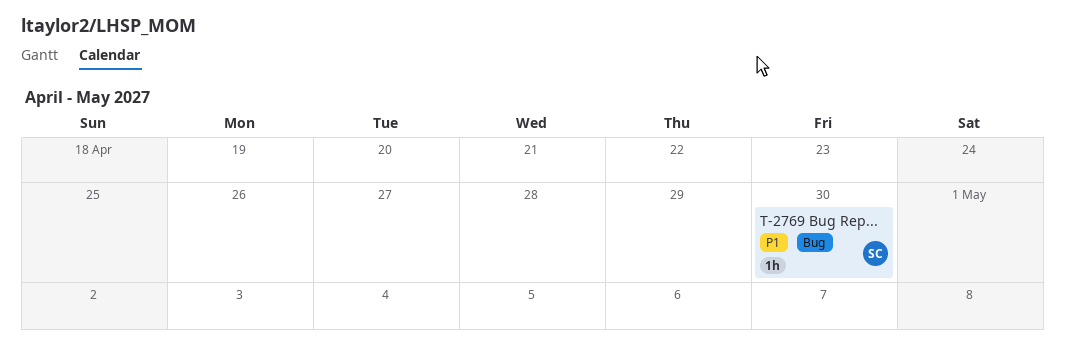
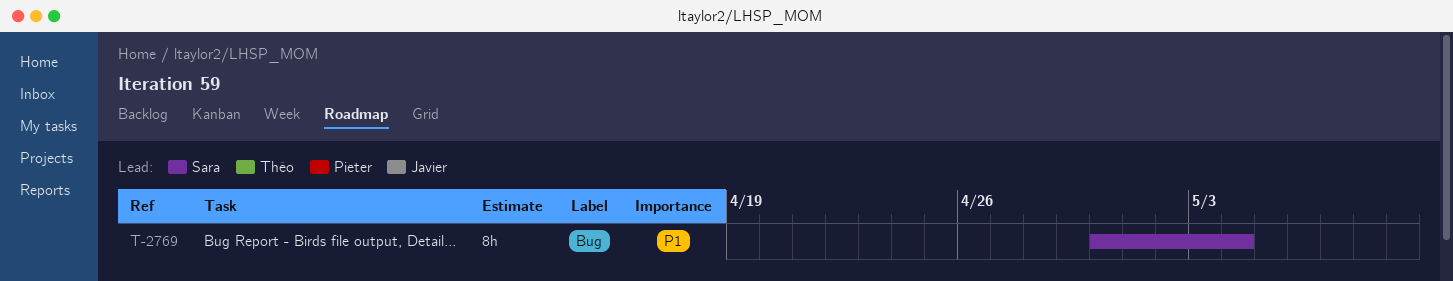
T-2769, estimate: 1h -> 8h
T-2769, due: Apr 30 -> May 4

